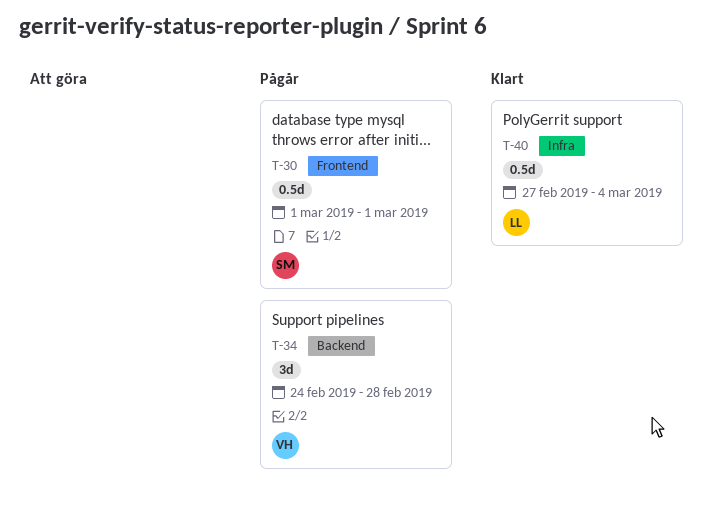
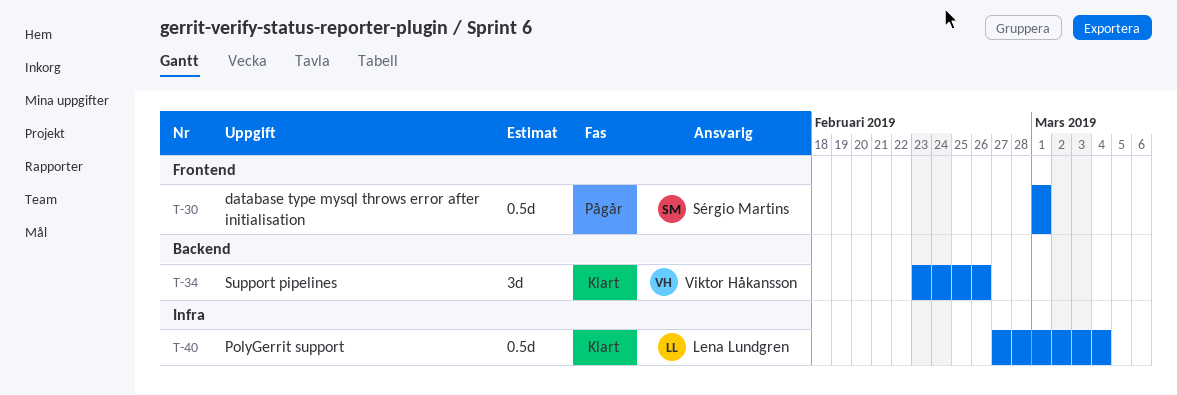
T-34, status: Pågår -> Klart
T-34, start: Feb 24 -> Feb 23
T-34, due: Feb 28 -> Feb 26

